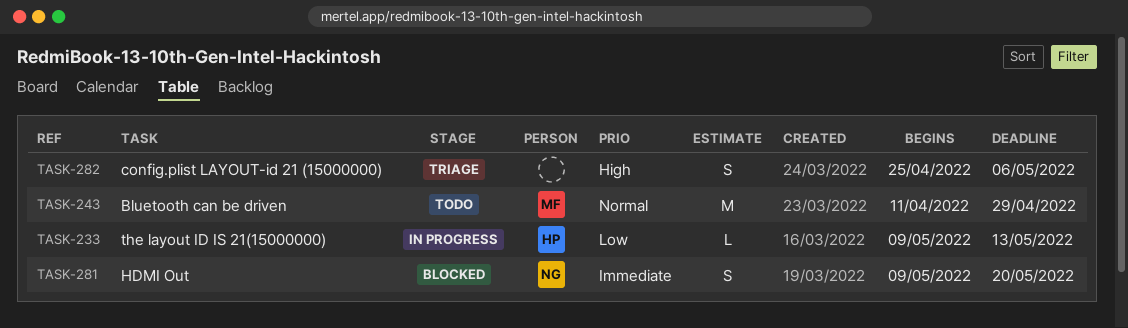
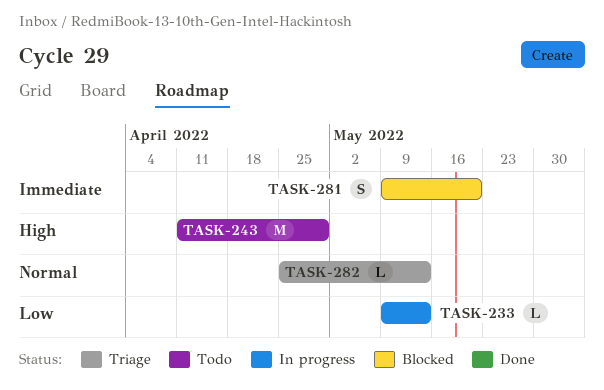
TASK-243, priority: Normal -> High
TASK-282, priority: High -> Normal
TASK-282, estimate: S -> L
TASK-282, due: May 6 -> May 13

